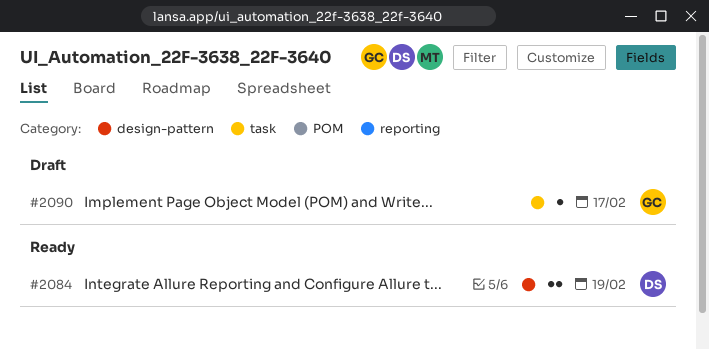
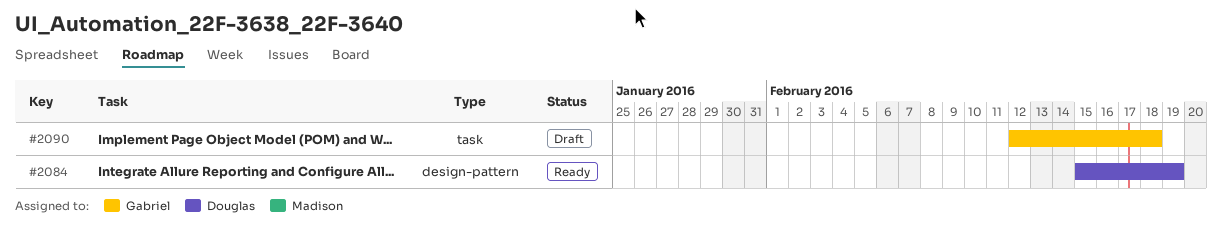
#2090, due: Feb 17 -> Feb 18

